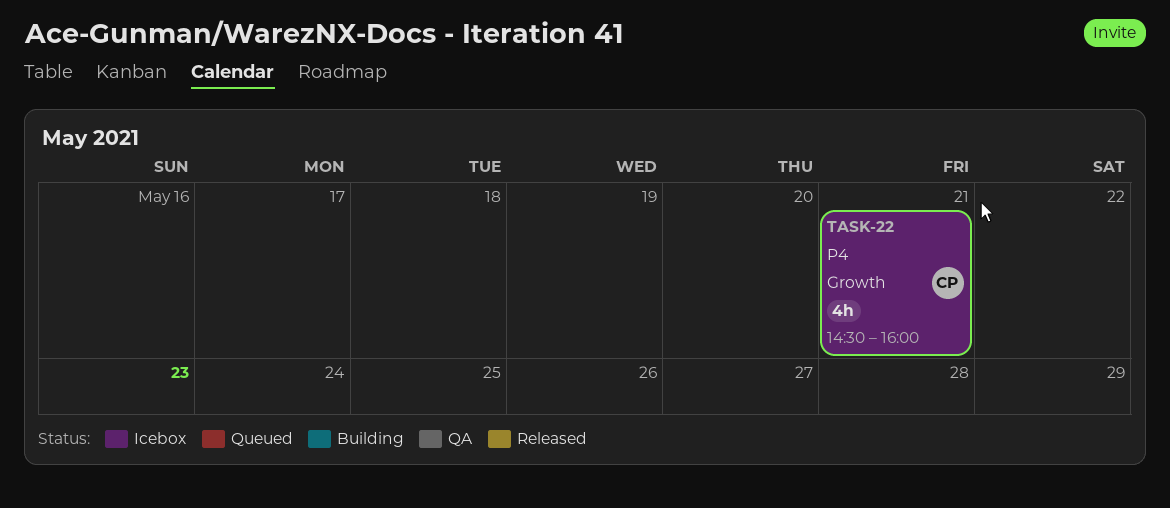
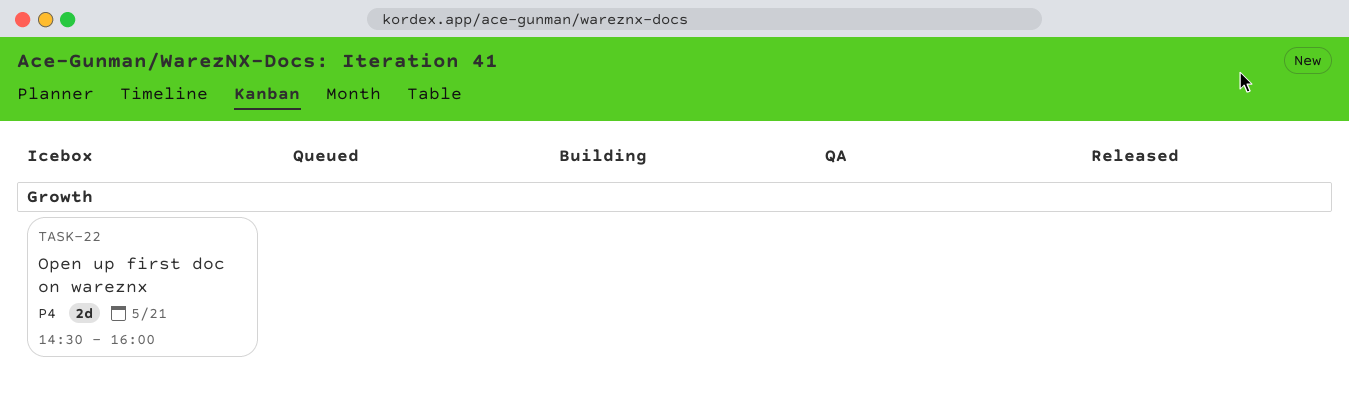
TASK-22, estimate: 4h -> 2d

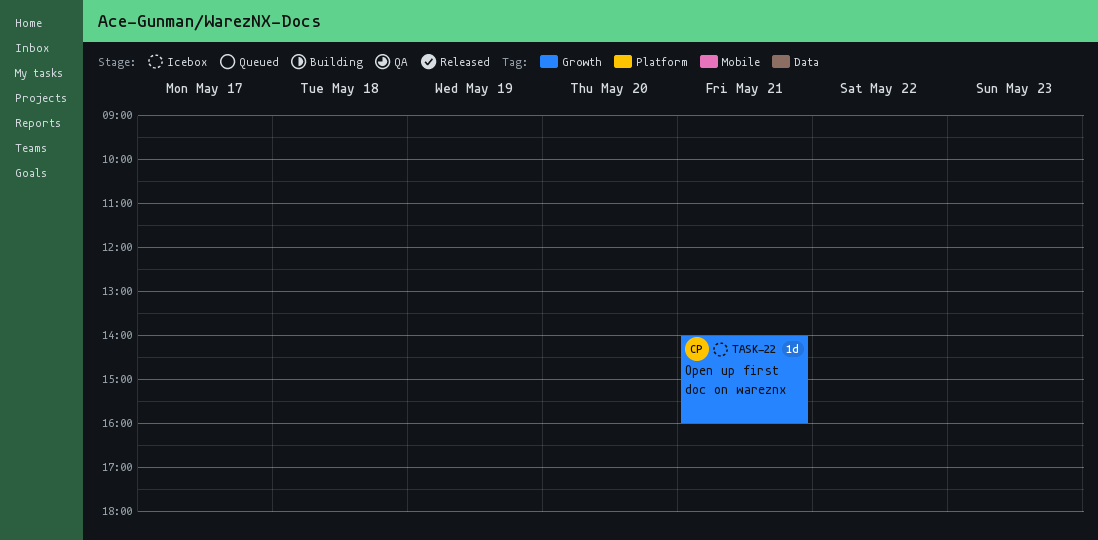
TASK-22, estimate: 2d -> 1d
TASK-22, begins: 14:30 -> 14:00

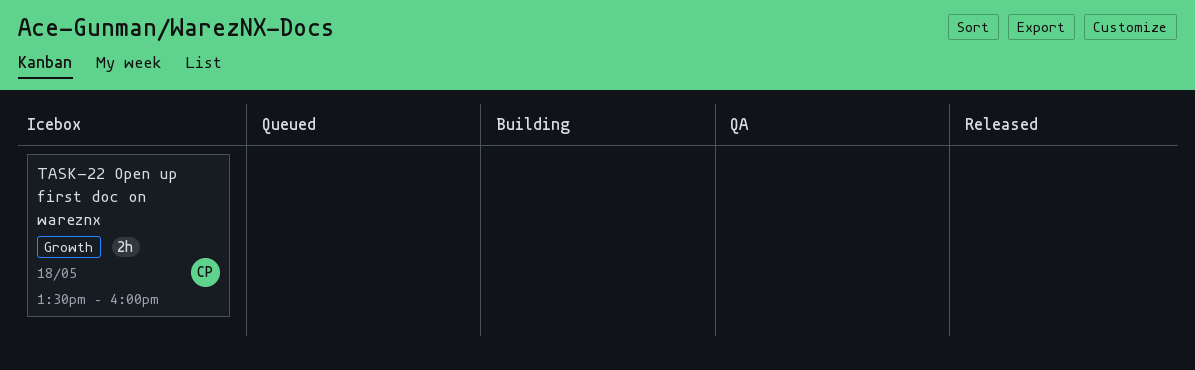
TASK-22, estimate: 1d -> 2h
TASK-22, day: May 21 -> May 18
TASK-22, begins: 14:00 -> 13:30

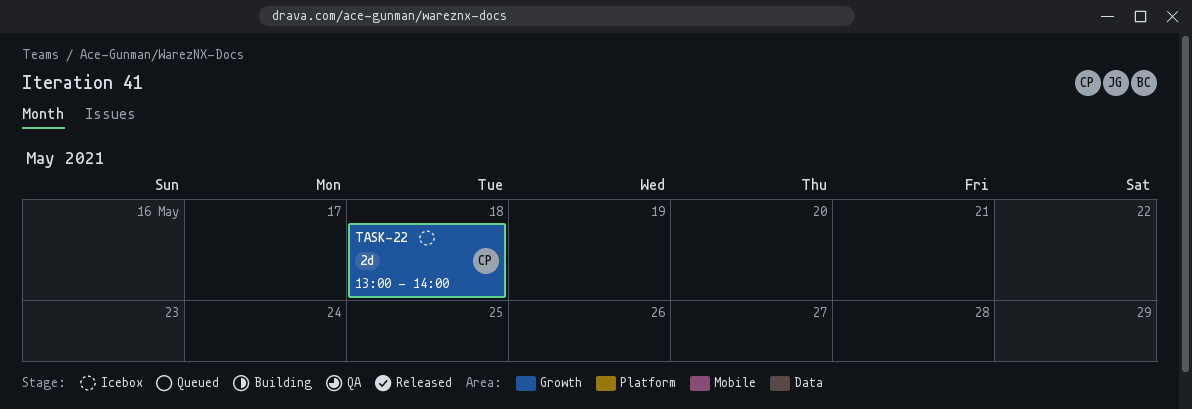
TASK-22, estimate: 2h -> 2d
TASK-22, begins: 13:30 -> 13:00
TASK-22, ends: 16:00 -> 14:00

